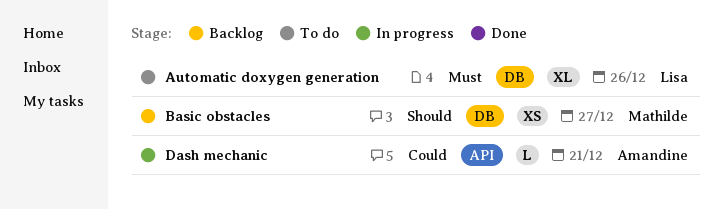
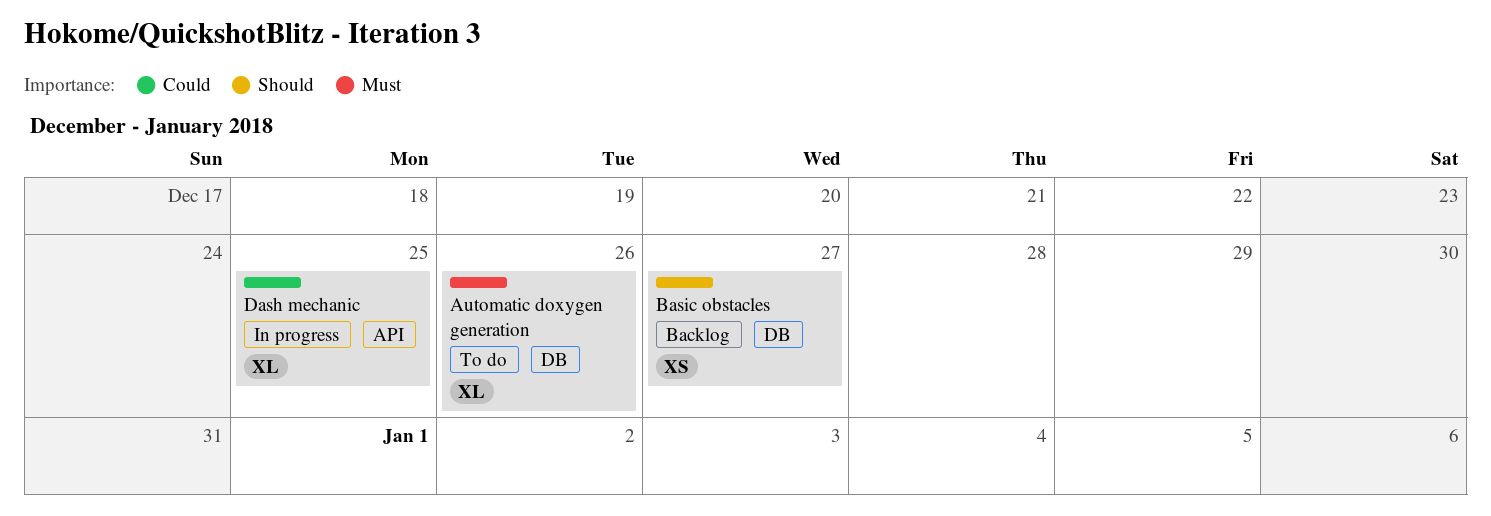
Dash mechanic, estimate: L -> XL
Dash mechanic, due: Dec 21 -> Dec 25

